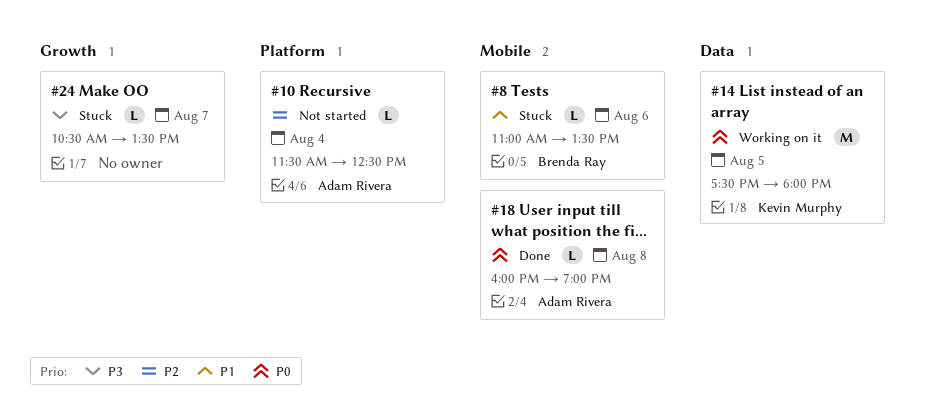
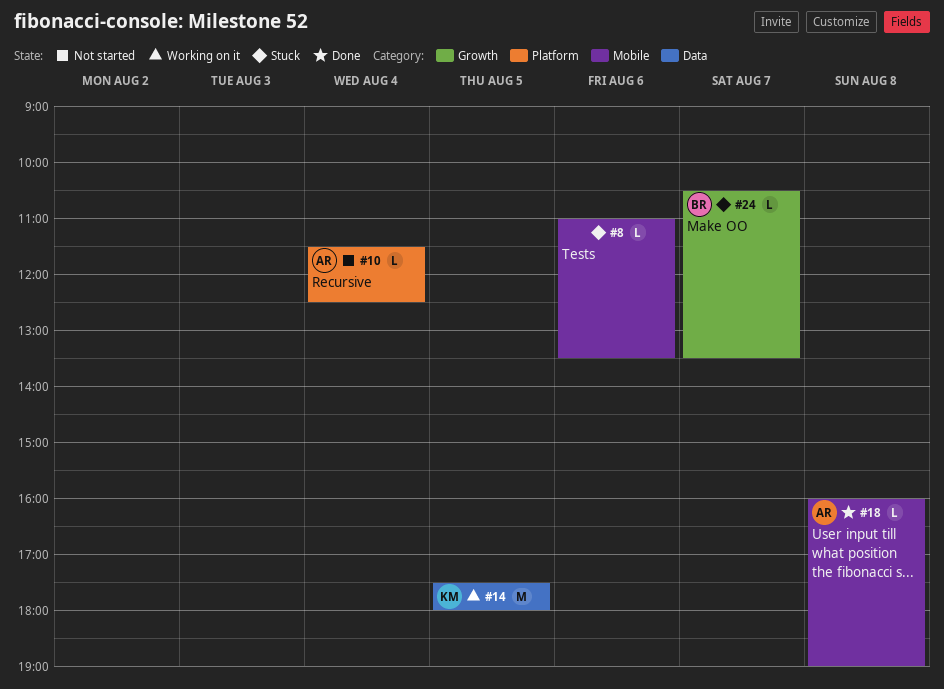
#8, owner: Brenda Ray -> none
#24, owner: none -> Brenda Ray

